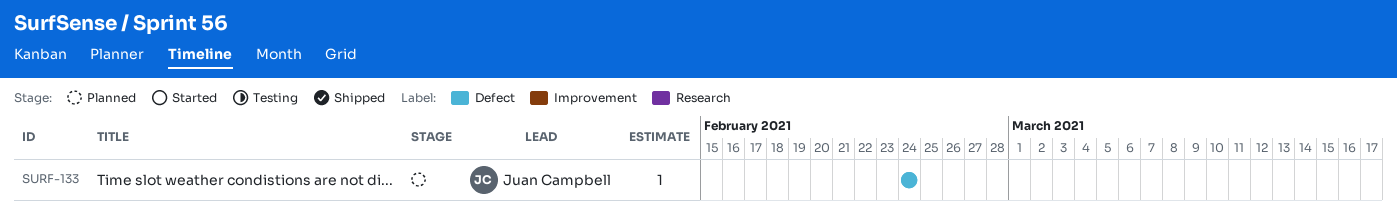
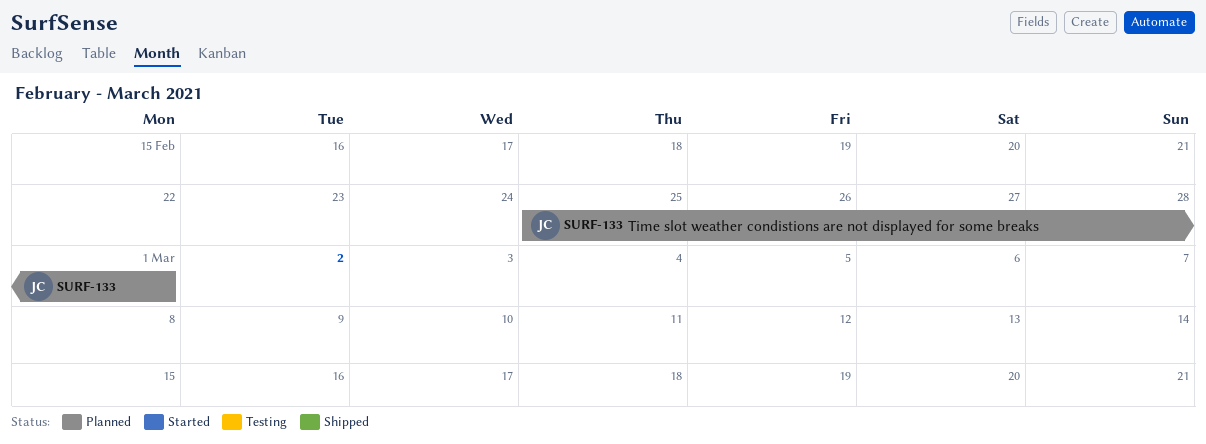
SURF-133, start: Feb 24 -> Feb 25
SURF-133, due: Feb 24 -> Mar 1

